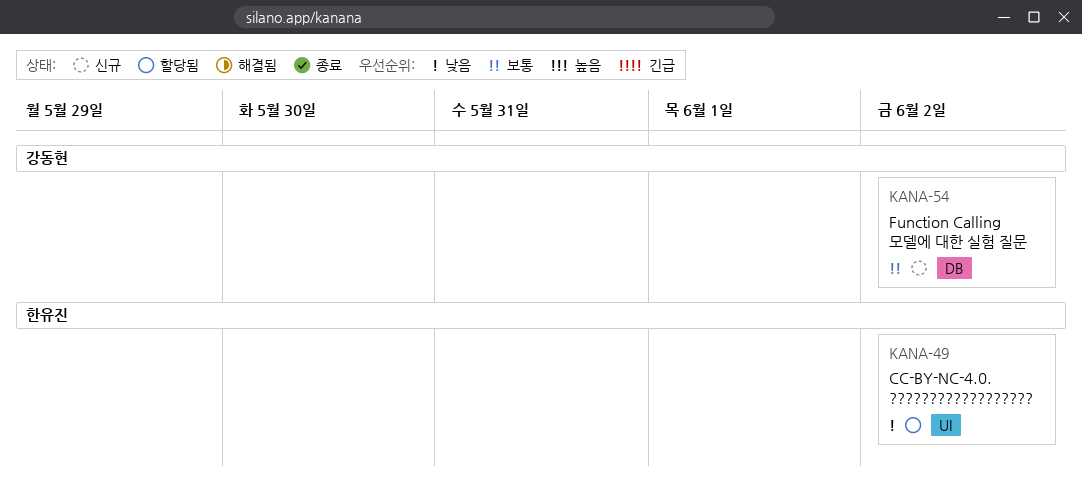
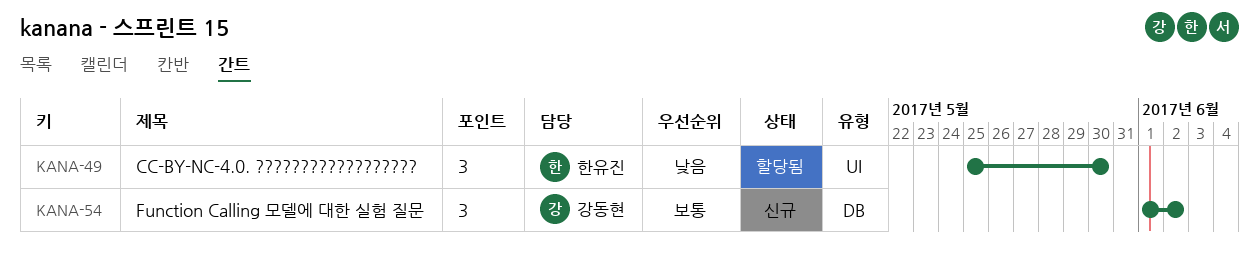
KANA-49, due: Jun 2 -> May 30

